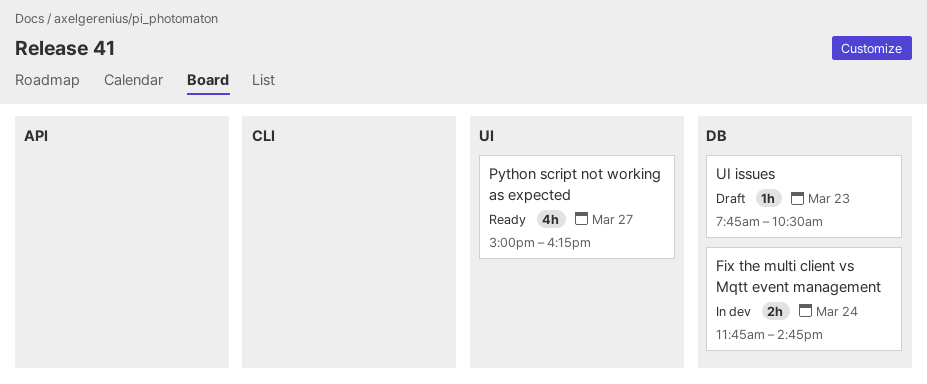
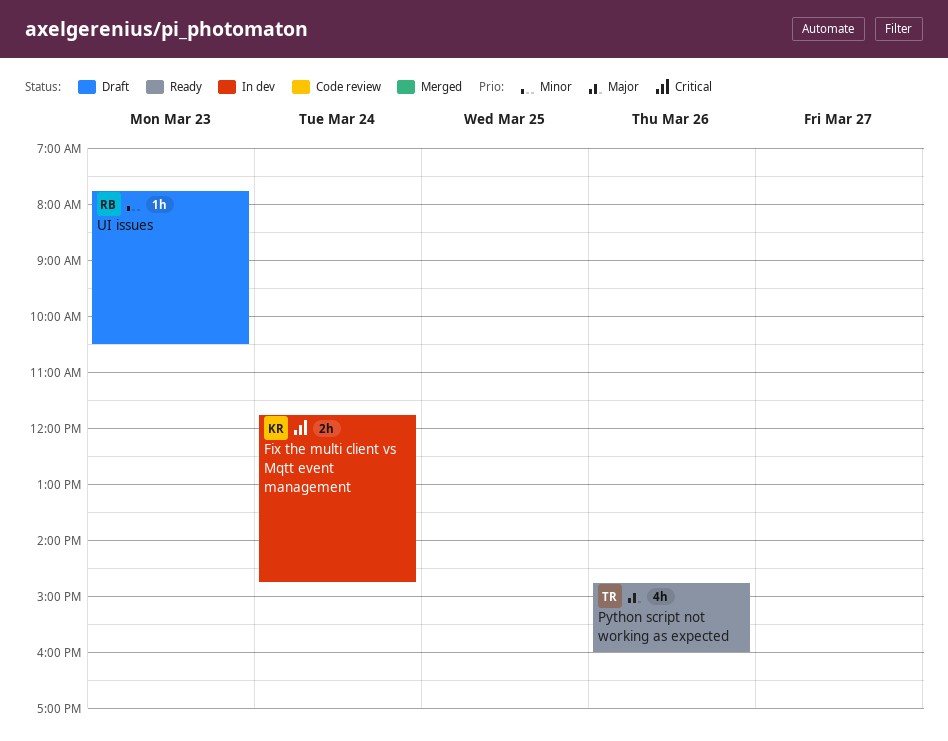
Python script not working as expected, day: Mar 27 -> Mar 26
Python script not working as expected, begins: 15:00 -> 14:45
Python script not working as expected, ends: 16:15 -> 16:00

